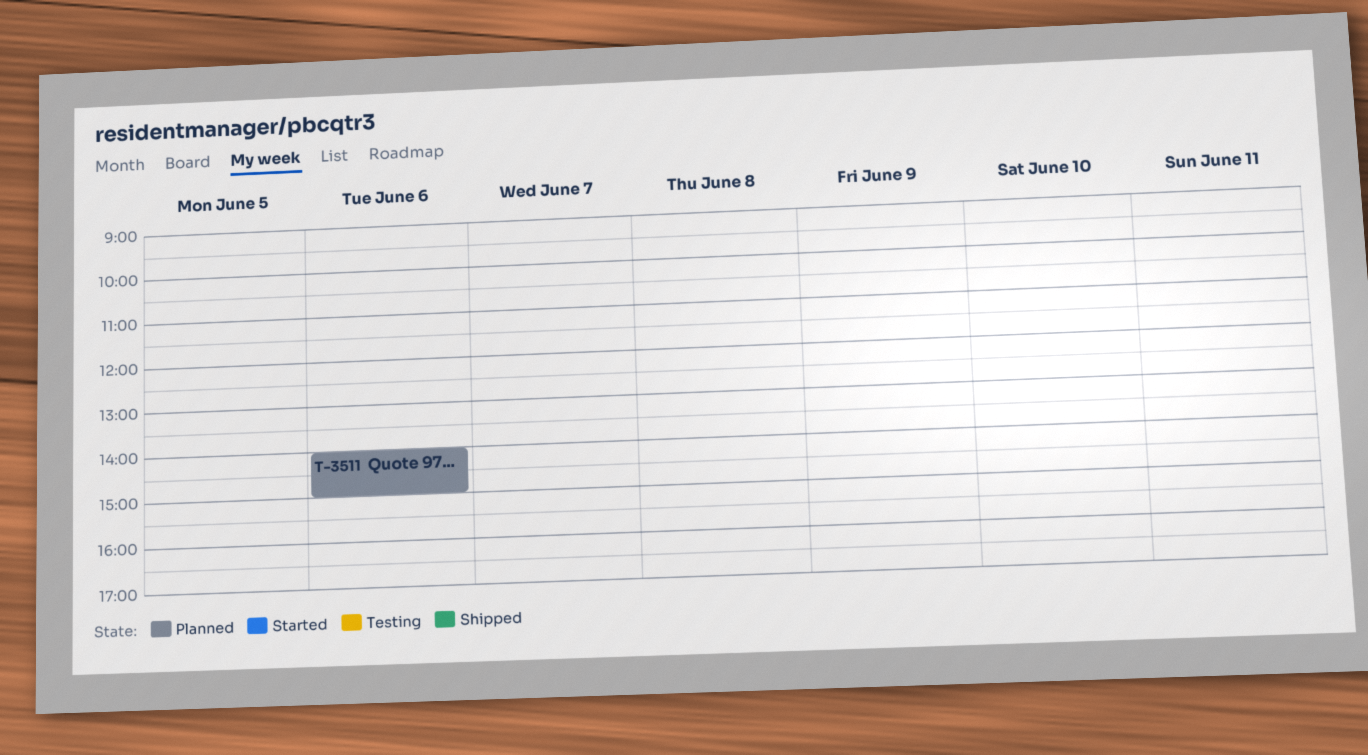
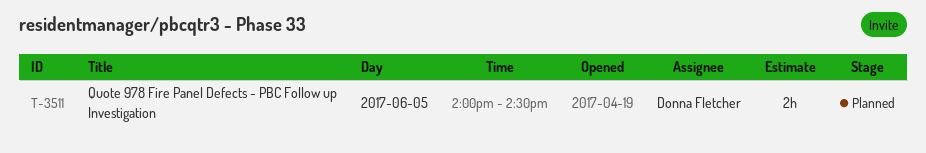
T-3511, day: Jun 6 -> Jun 5
T-3511, ends: 15:00 -> 14:30

